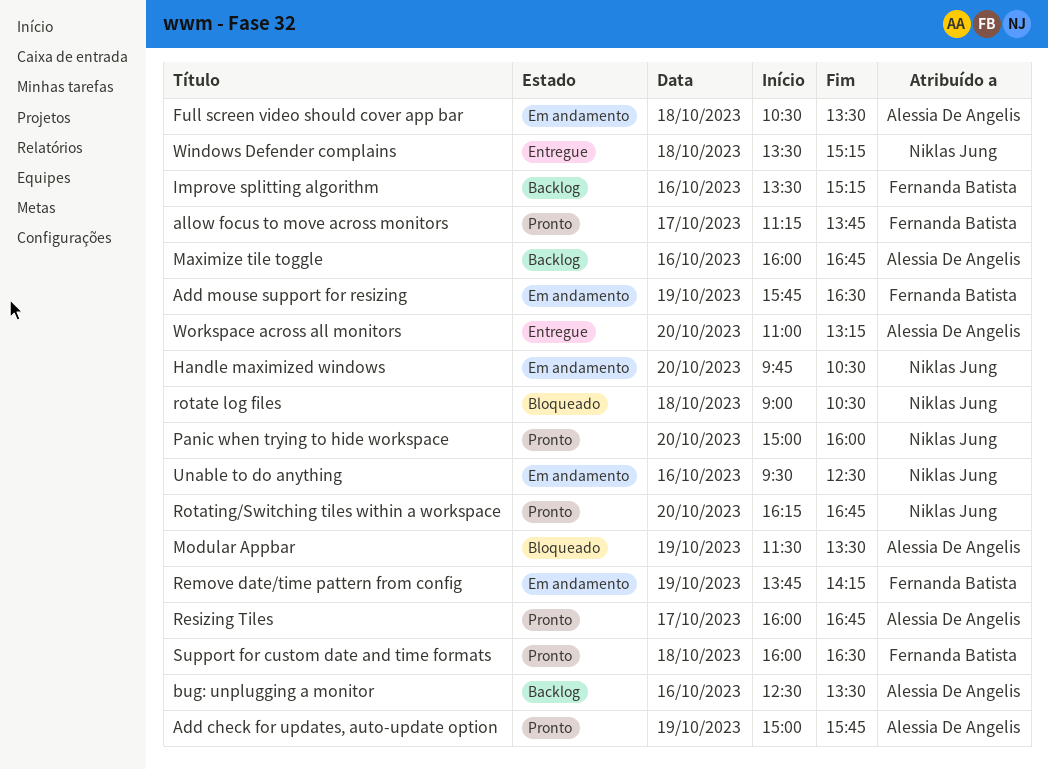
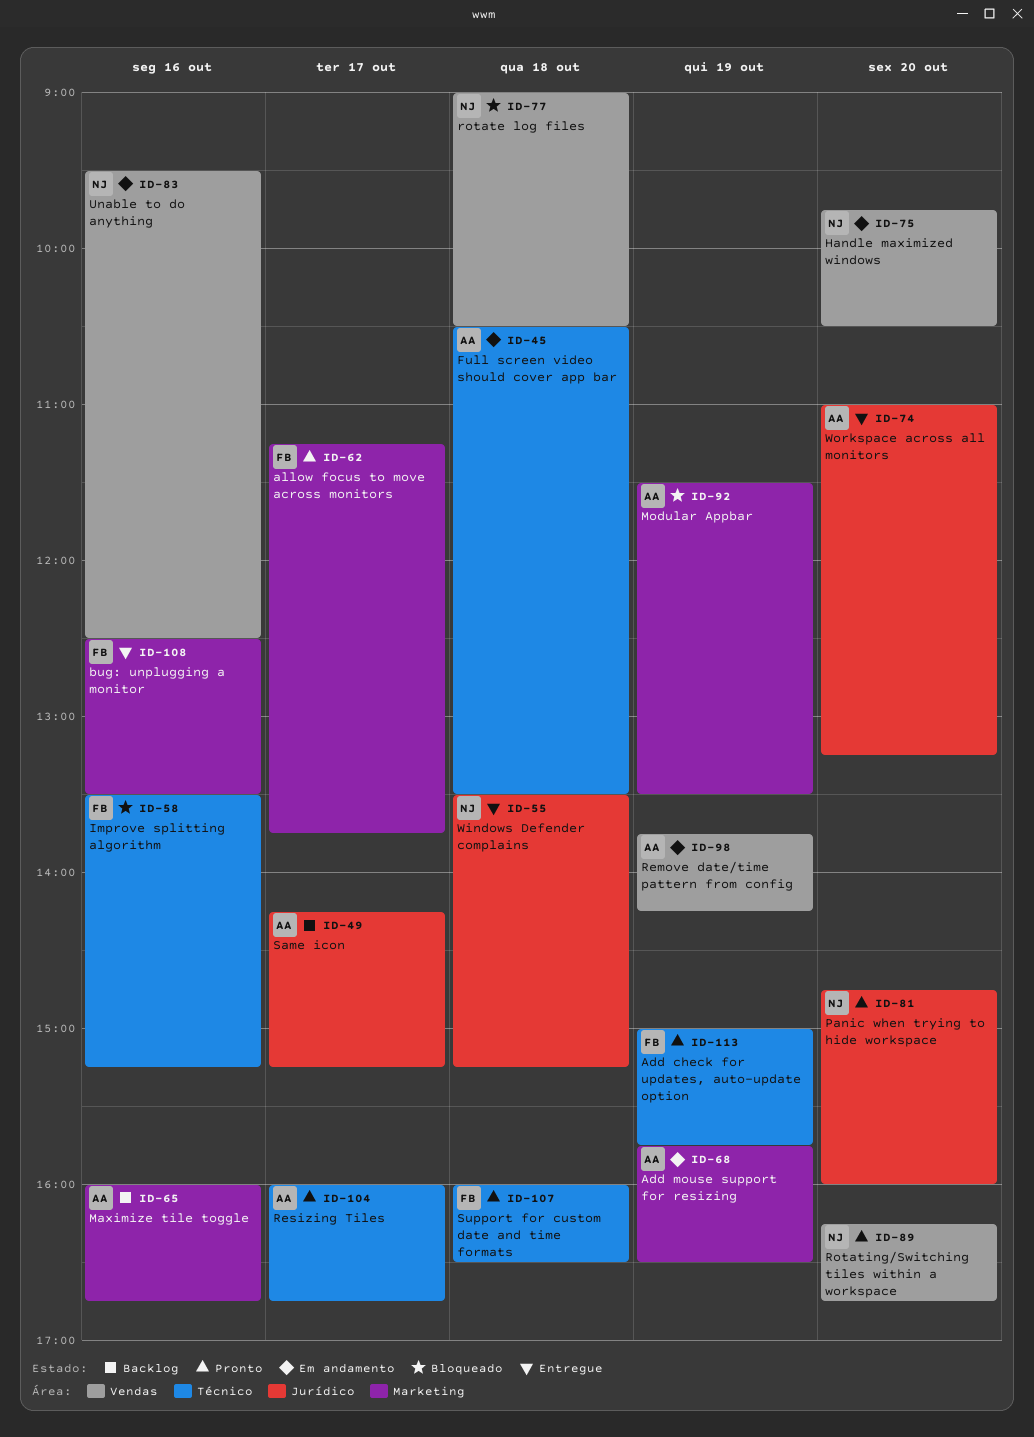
Add check for updates, auto-update option, owner: Alessia De Angelis -> Fernanda Batista
Add mouse support for resizing, owner: Fernanda Batista -> Alessia De Angelis
bug: unplugging a monitor, status: Backlog -> Entregue
bug: unplugging a monitor, owner: Alessia De Angelis -> Fernanda Batista
Improve splitting algorithm, status: Backlog -> Bloqueado
Panic when trying to hide workspace, begins: 15:00 -> 14:45
Remove date/time pattern from config, owner: Fernanda Batista -> Alessia De Angelis
Same icon: none -> present

